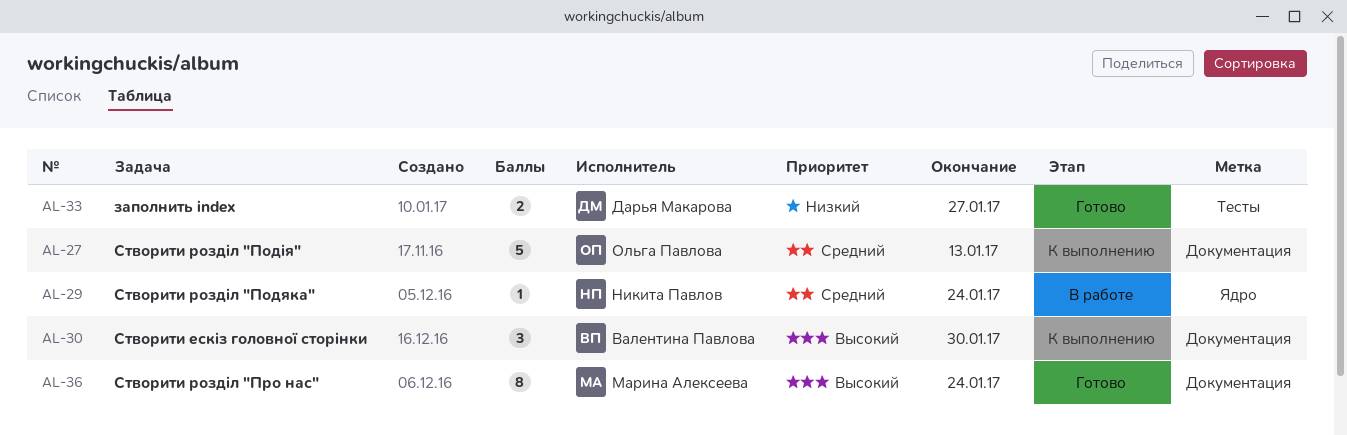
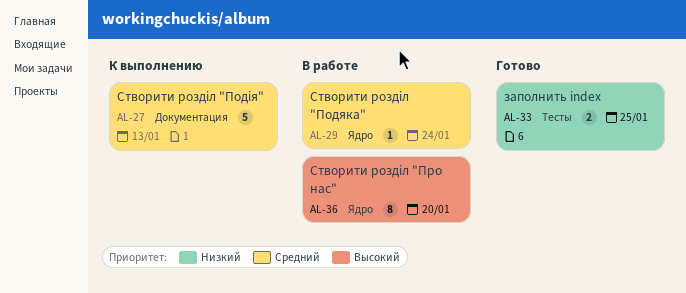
AL-30: present -> none
AL-33, due: Jan 27 -> Jan 25
AL-36, status: Готово -> В работе
AL-36, label: Документация -> Ядро
AL-36, due: Jan 24 -> Jan 20

